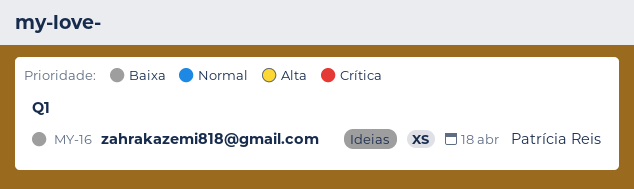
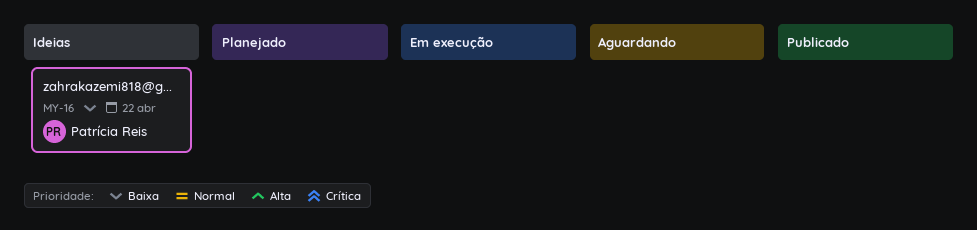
MY-16, due: Apr 18 -> Apr 22

